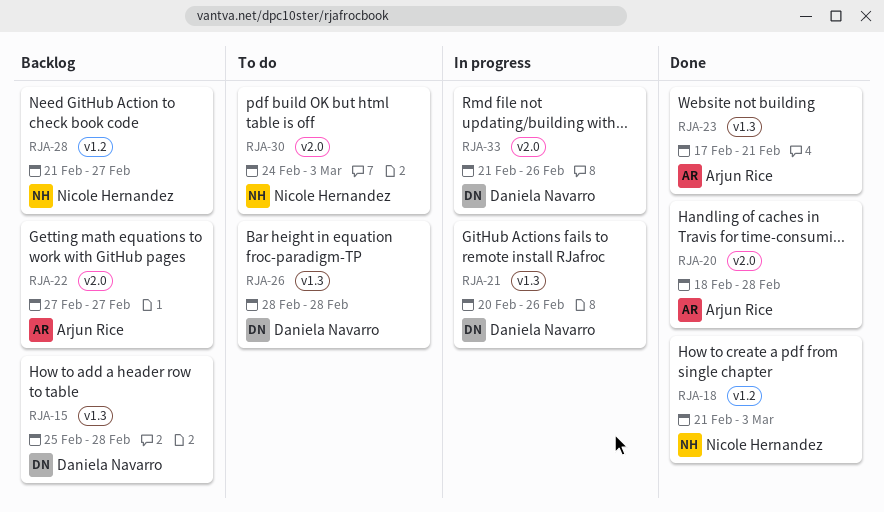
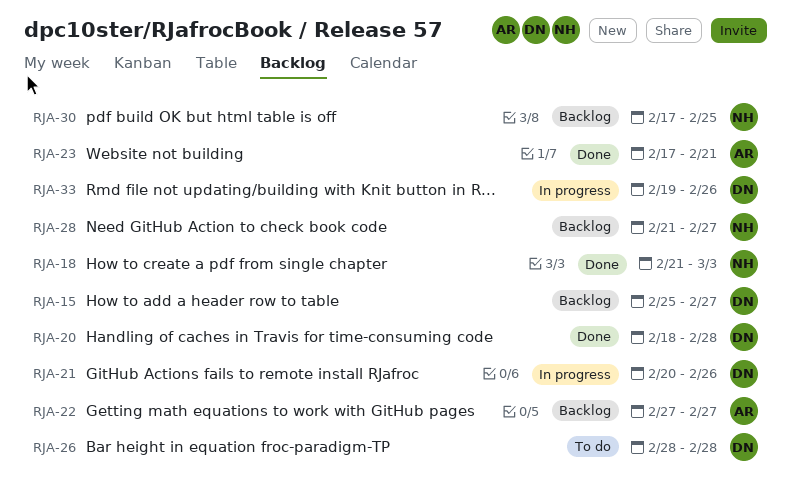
RJA-15, due: Feb 28 -> Feb 27
RJA-20, owner: Arjun Rice -> Daniela Navarro
RJA-30, status: To do -> Backlog
RJA-30, start: Feb 24 -> Feb 17
RJA-30, due: Mar 3 -> Feb 25
RJA-33, start: Feb 21 -> Feb 19

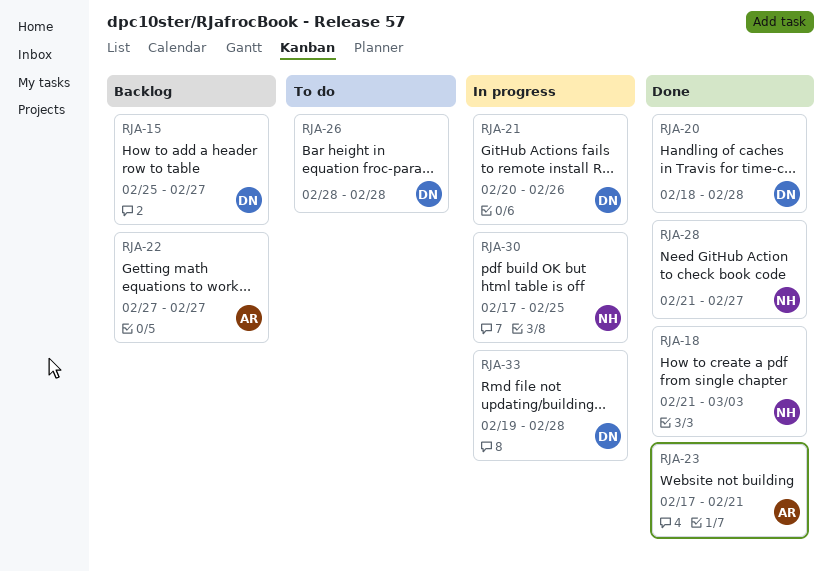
RJA-28, status: Backlog -> Done
RJA-30, status: Backlog -> In progress
RJA-33, due: Feb 26 -> Feb 28

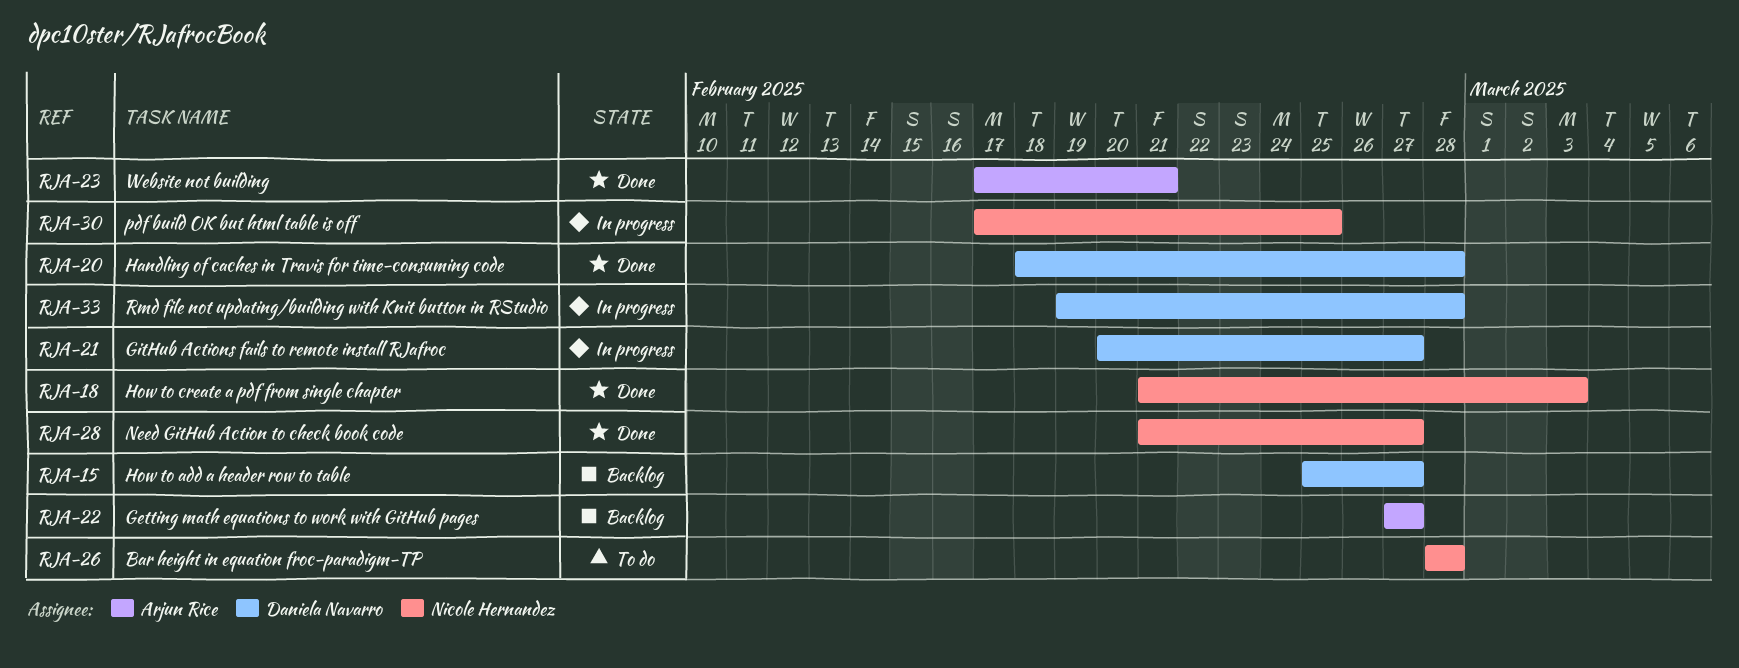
RJA-21, due: Feb 26 -> Feb 27
RJA-26, owner: Daniela Navarro -> Nicole Hernandez

